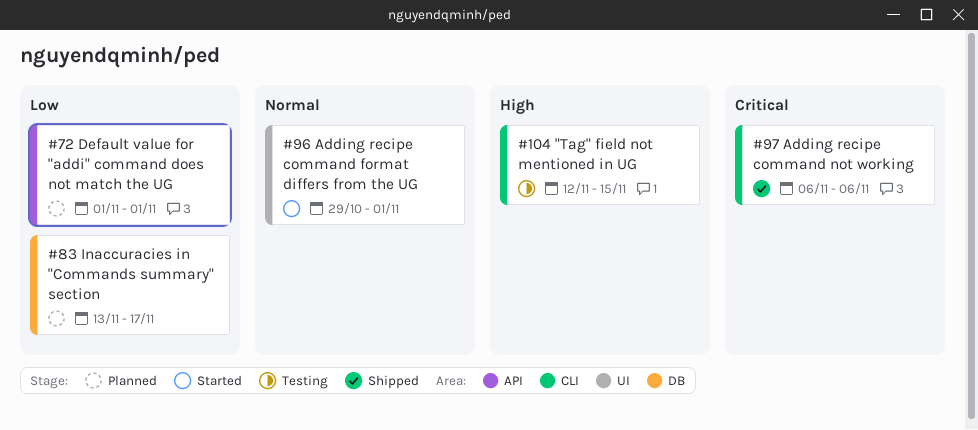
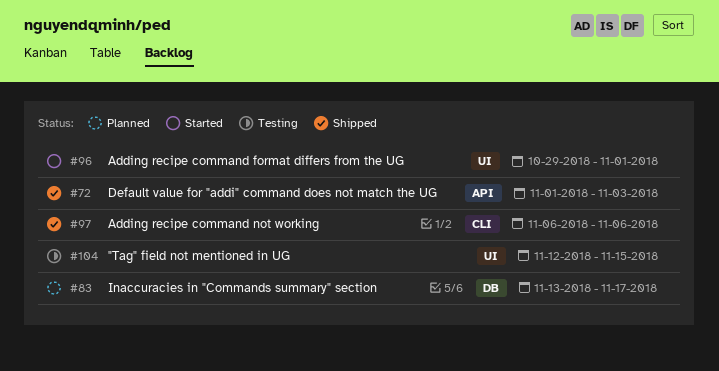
#72, status: Planned -> Shipped
#72, due: Nov 1 -> Nov 3
#104, label: CLI -> UI

